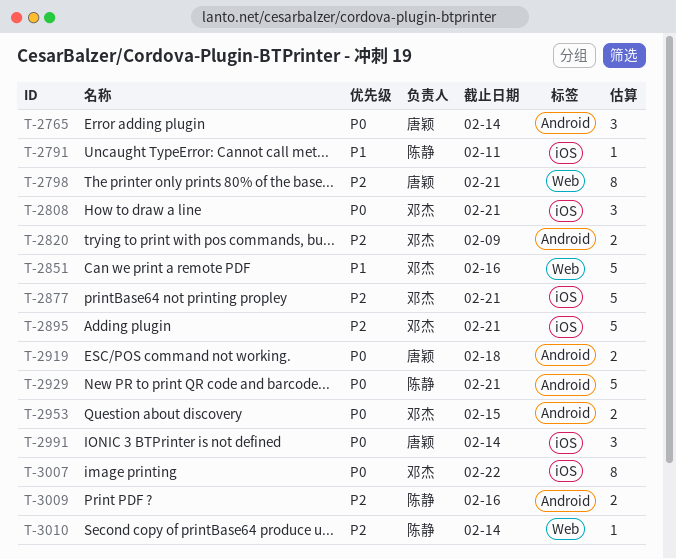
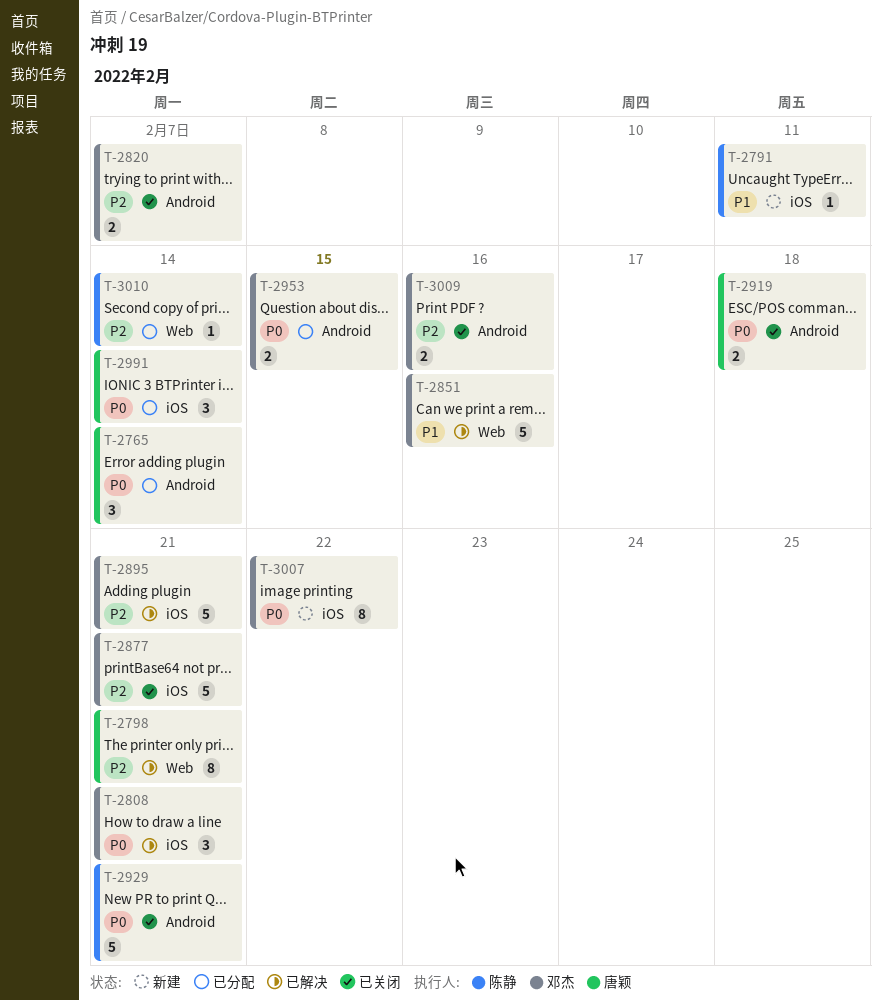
T-2820, due: Feb 9 -> Feb 7
T-3009, owner: 陈静 -> 邓杰

